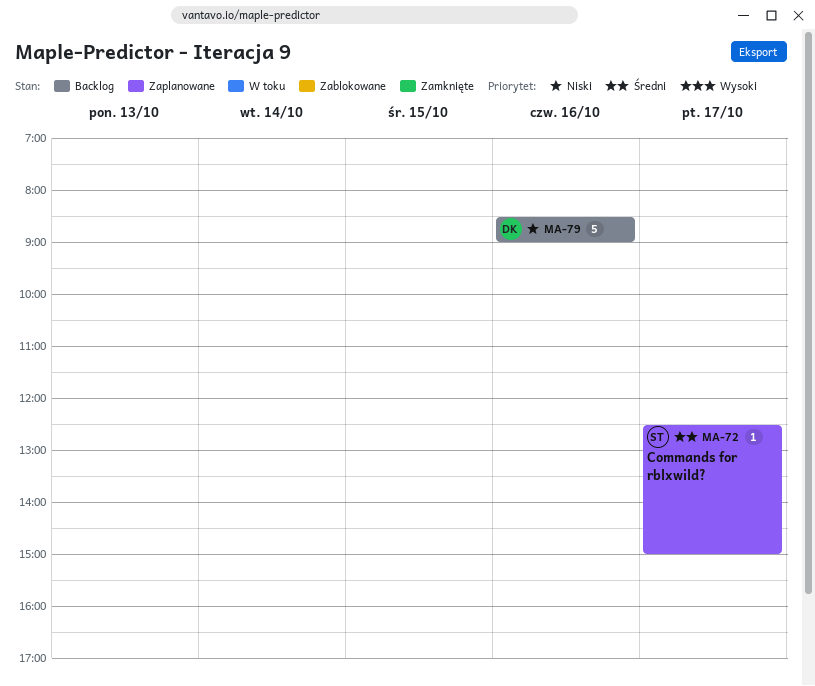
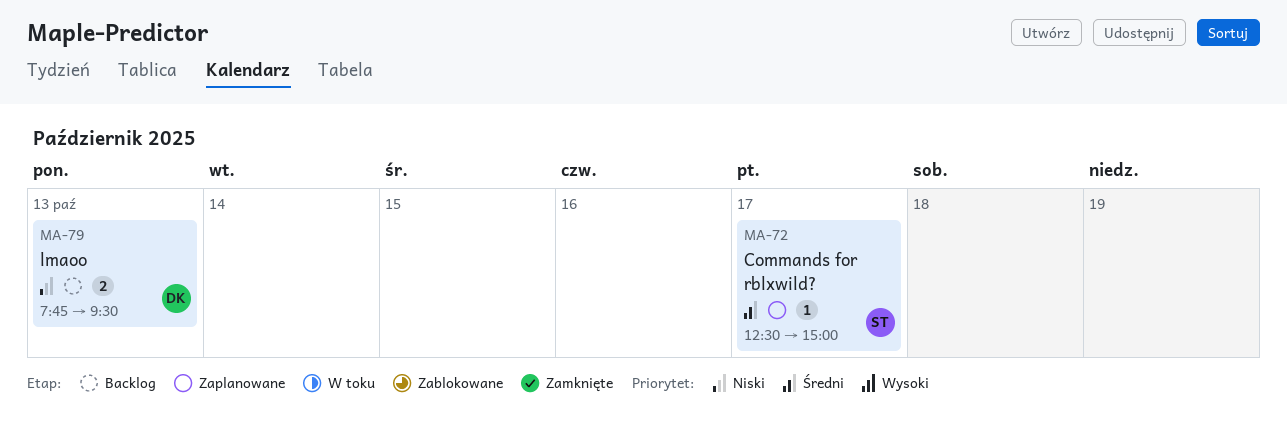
MA-79, estimate: 5 -> 2
MA-79, day: Oct 16 -> Oct 13
MA-79, begins: 08:30 -> 07:45
MA-79, ends: 09:00 -> 09:30

